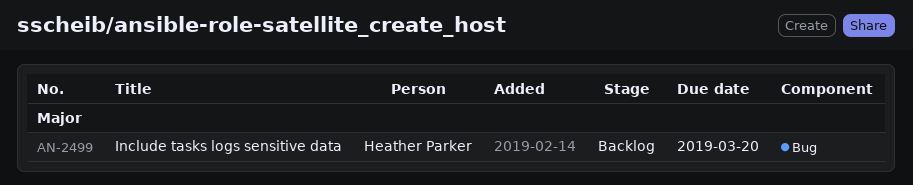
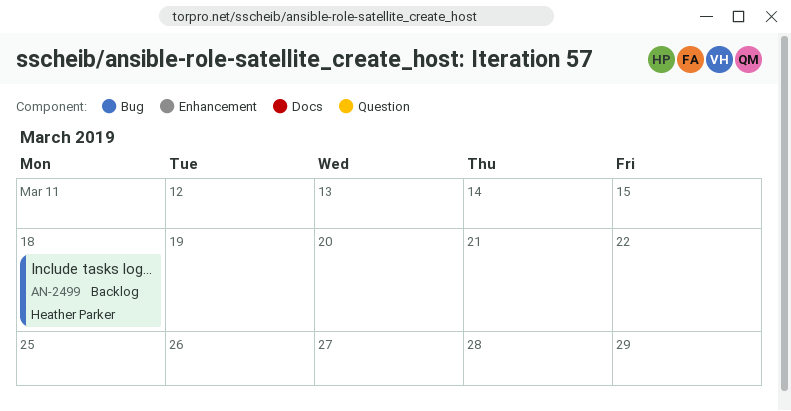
AN-2499, due: Mar 20 -> Mar 18

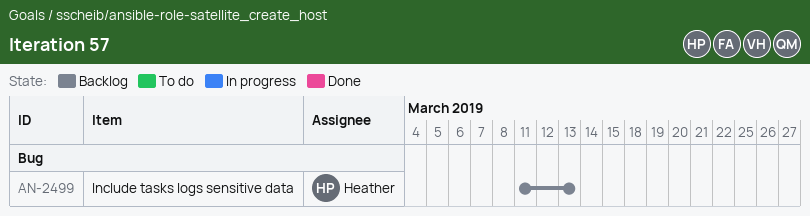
AN-2499, due: Mar 18 -> Mar 13

